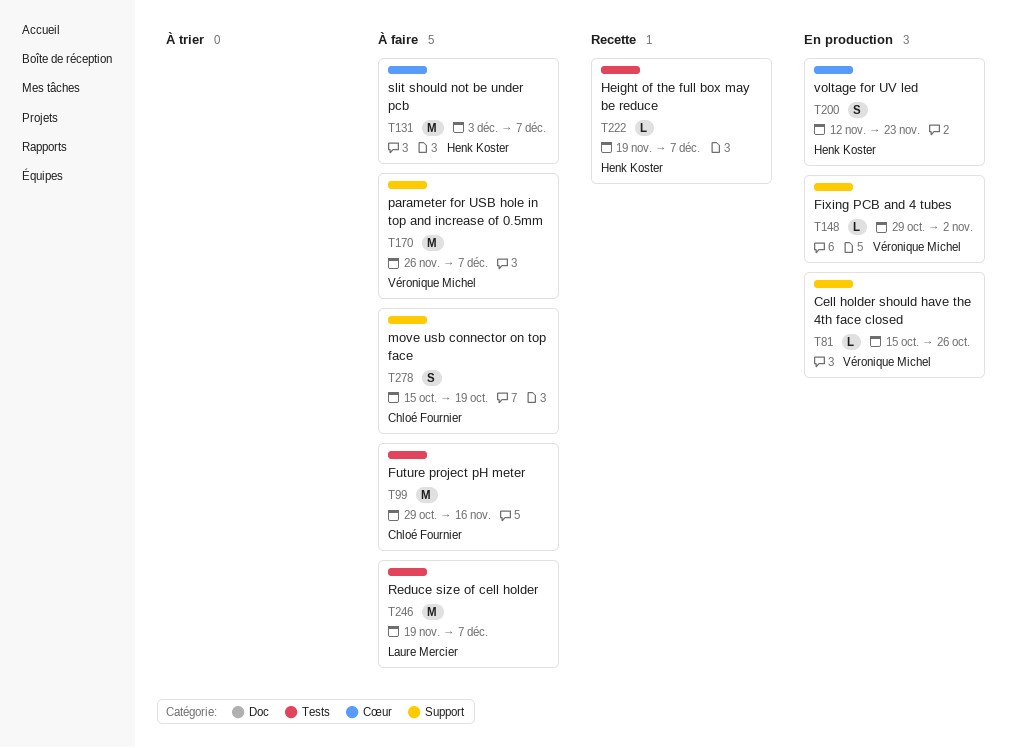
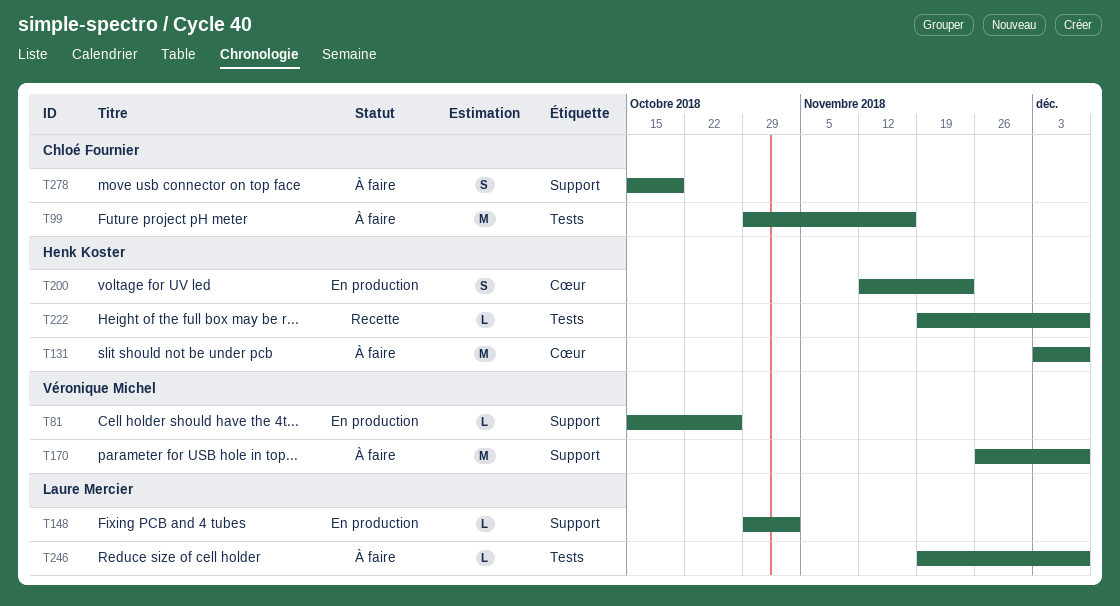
T148, owner: Véronique Michel -> Laure Mercier
T246, estimate: M -> L

